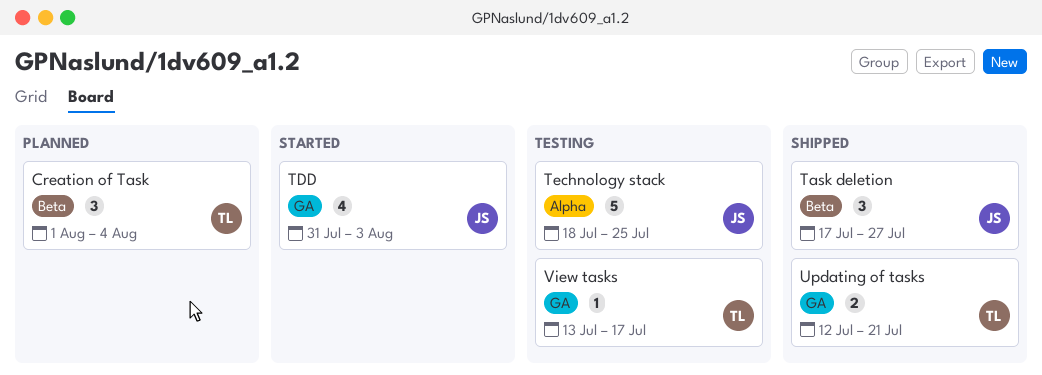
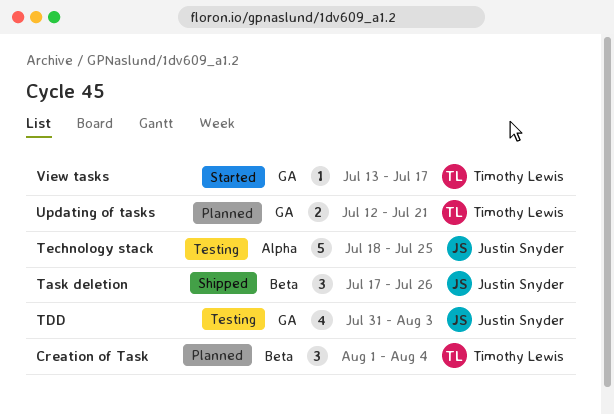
Task deletion, due: Jul 27 -> Jul 26
TDD, status: Started -> Testing
Updating of tasks, status: Shipped -> Planned
View tasks, status: Testing -> Started

